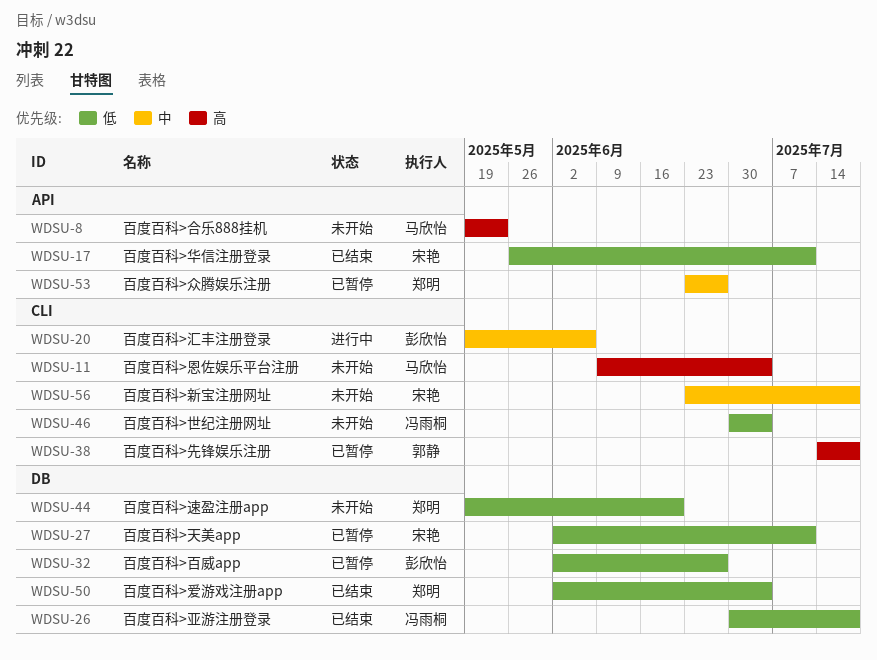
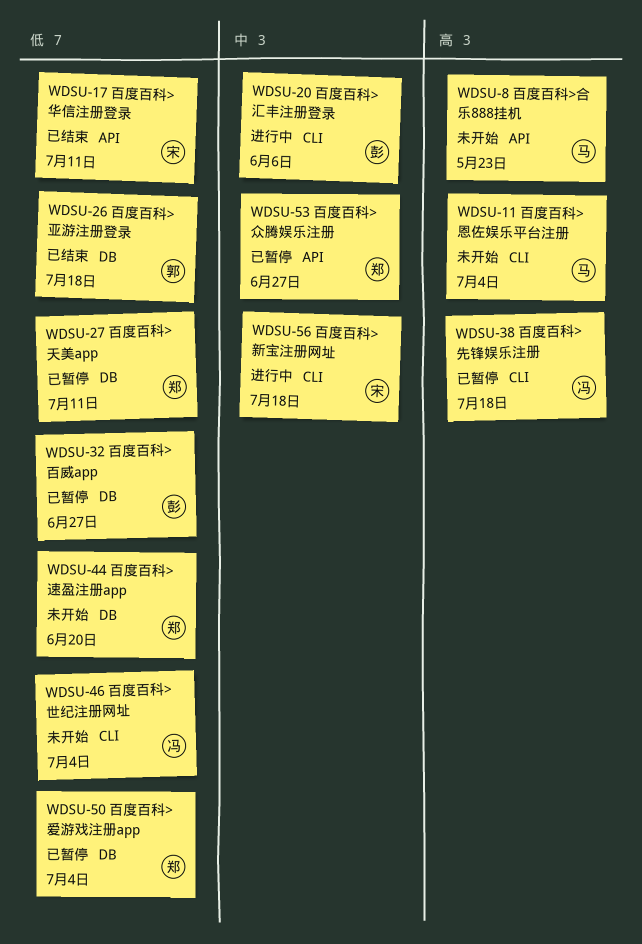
WDSU-26, owner: 冯雨桐 -> 郭静
WDSU-27, owner: 宋艳 -> 郑明
WDSU-38, owner: 郭静 -> 冯雨桐
WDSU-50, status: 已结束 -> 已暂停
WDSU-56, status: 未开始 -> 进行中

